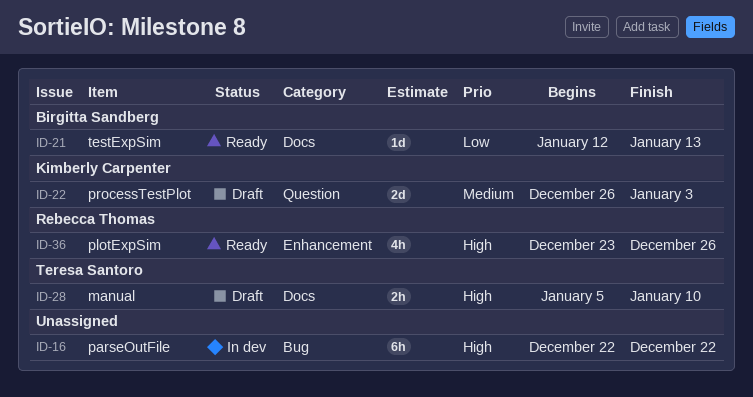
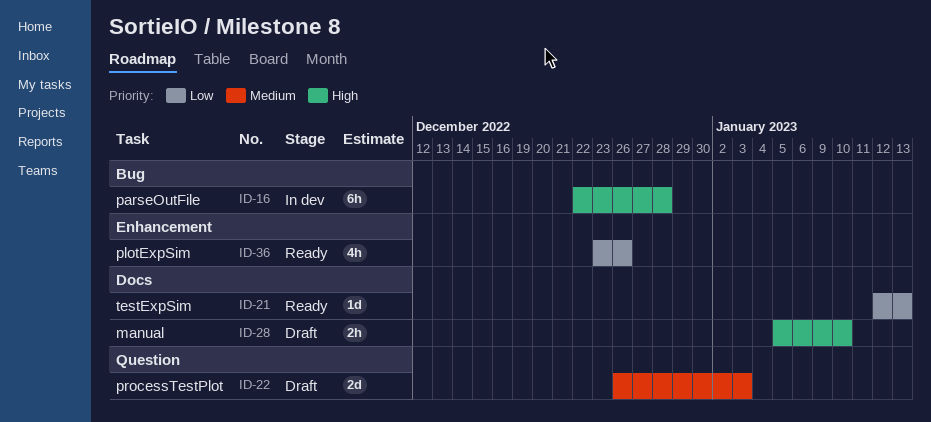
ID-16, due: Dec 22 -> Dec 28
ID-36, priority: High -> Low

